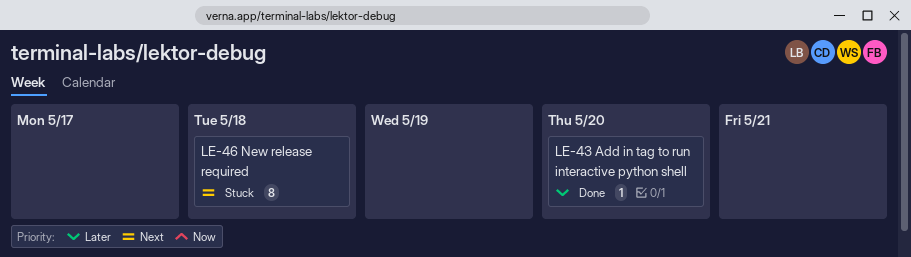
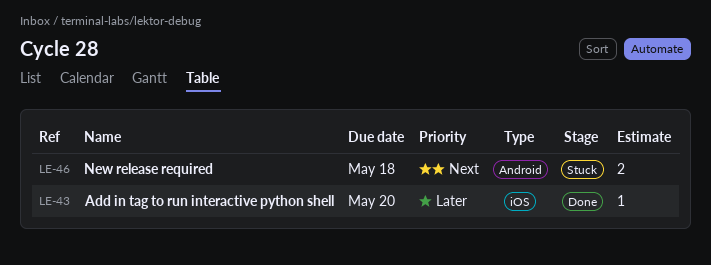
LE-46, estimate: 8 -> 2

